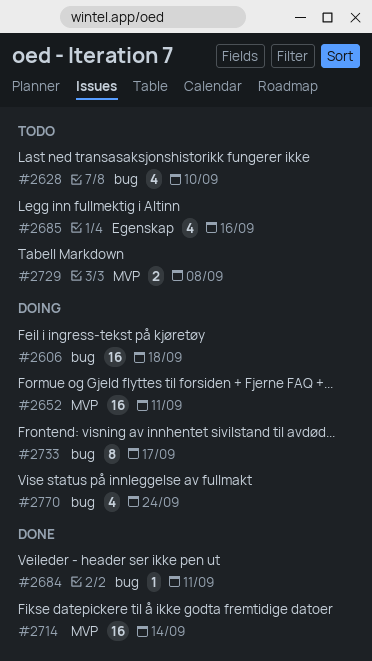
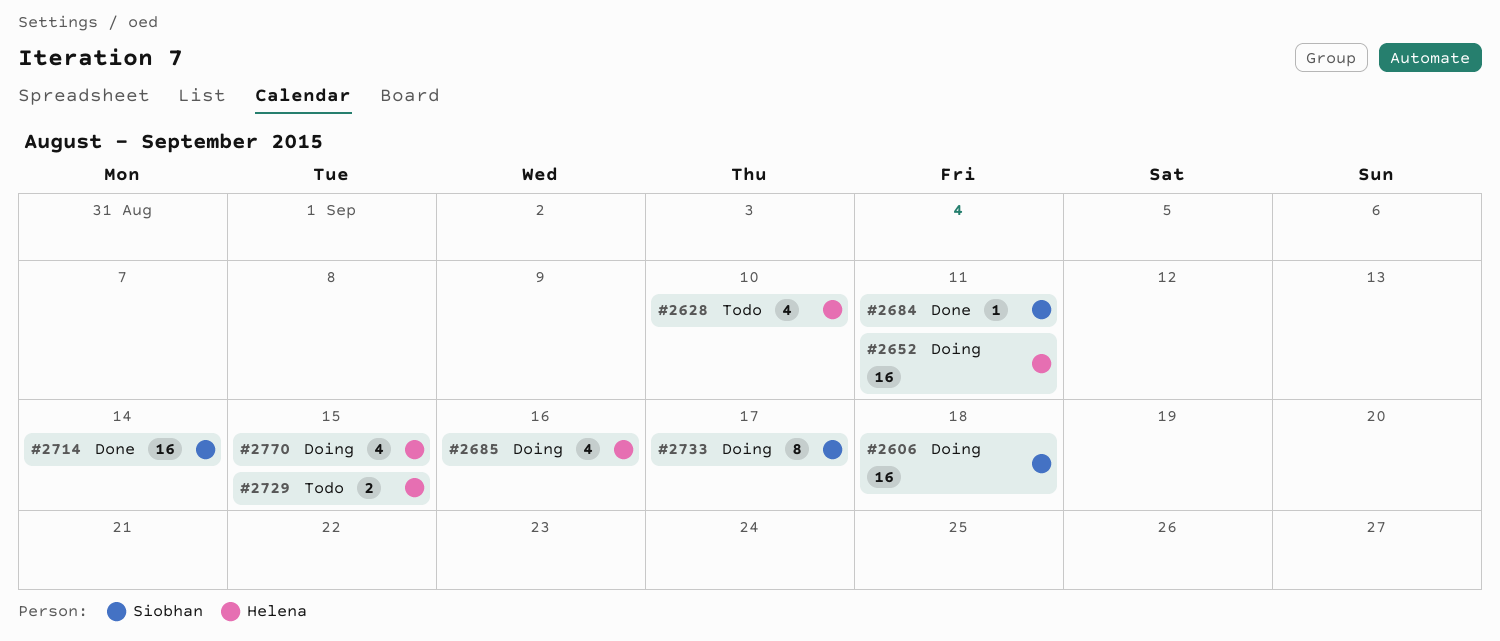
#2685, status: Todo -> Doing
#2729, due: Sep 8 -> Sep 15
#2770, due: Sep 24 -> Sep 15

